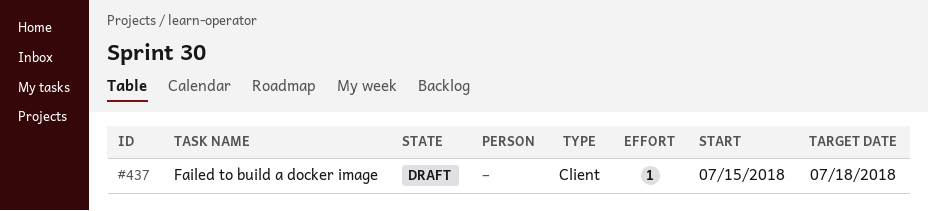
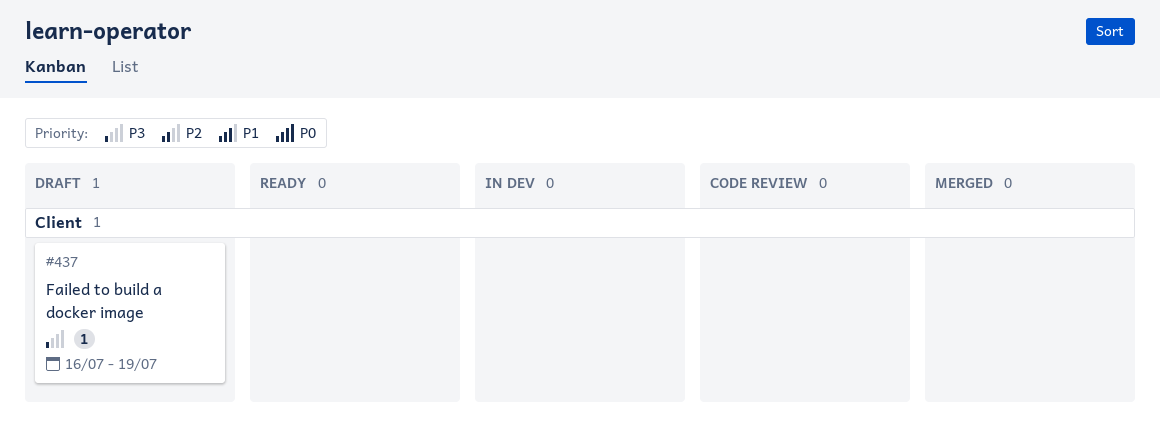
#437, start: Jul 15 -> Jul 16
#437, due: Jul 18 -> Jul 19

